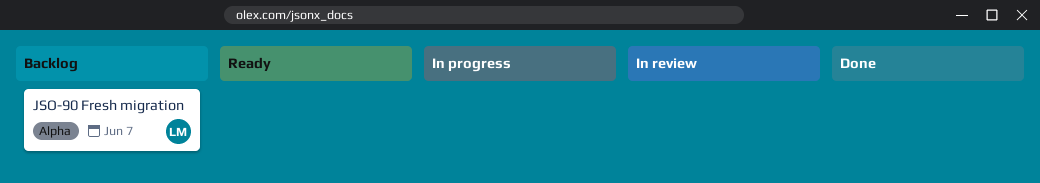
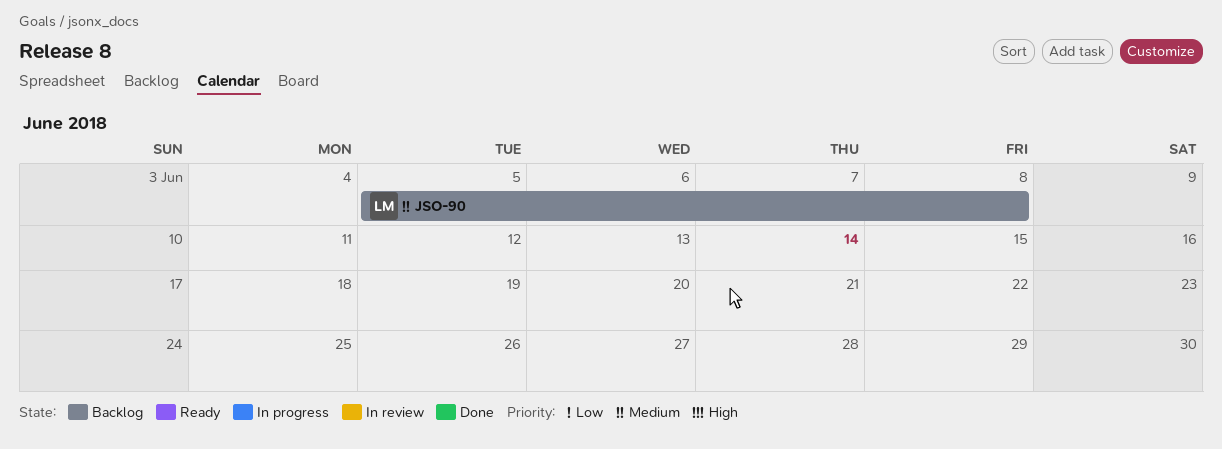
JSO-90, due: Jun 7 -> Jun 8

